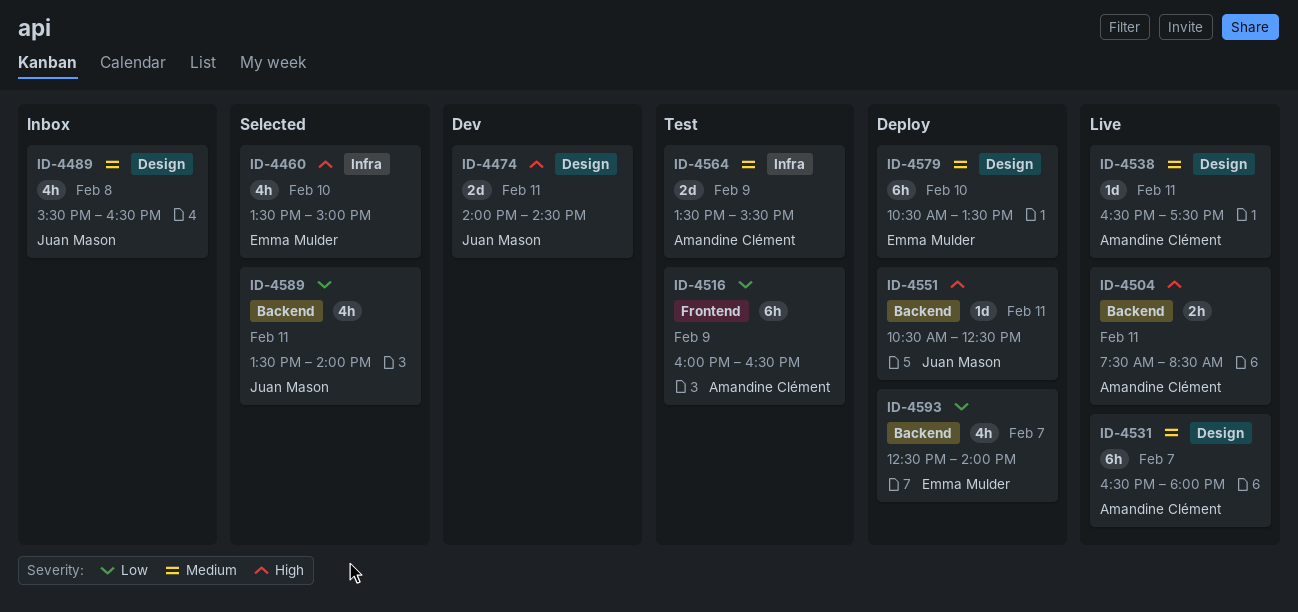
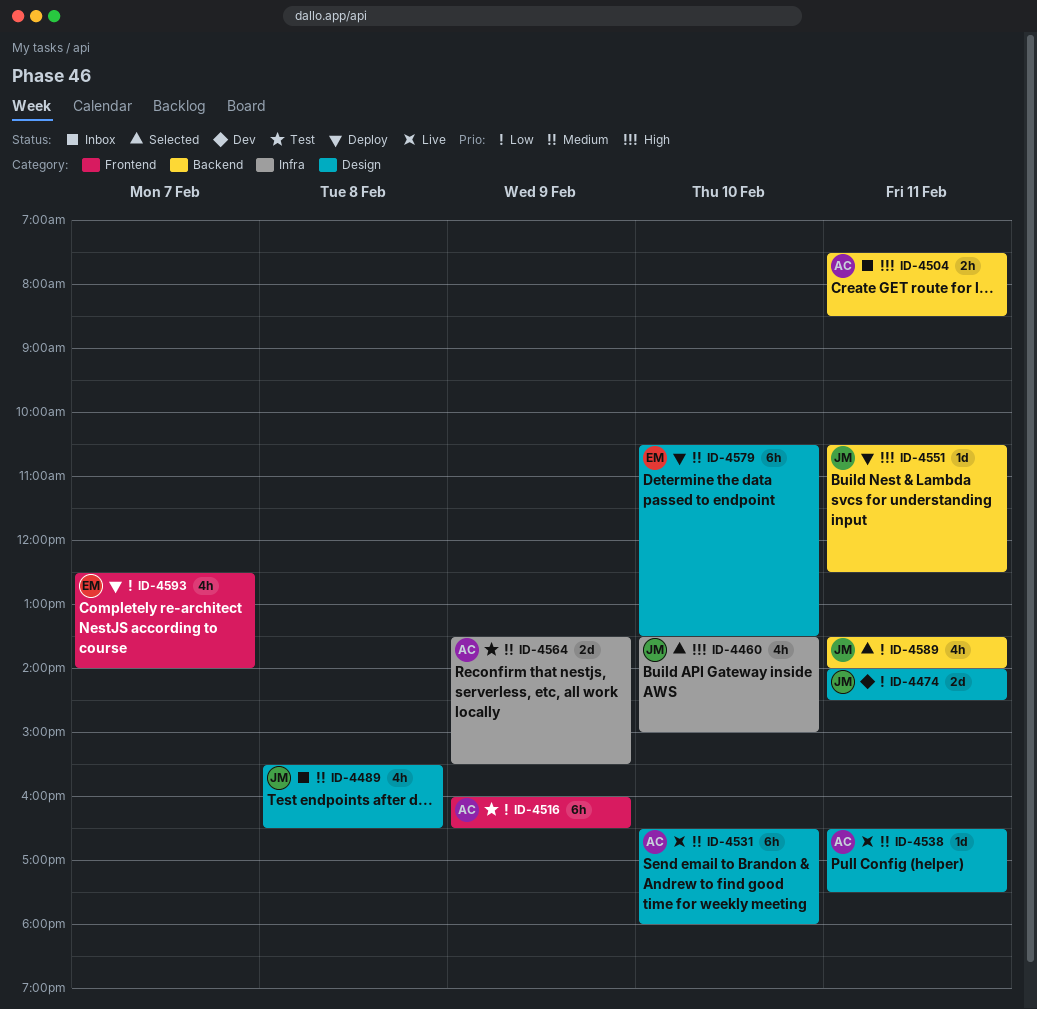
ID-4460, owner: Emma Mulder -> Juan Mason
ID-4474, priority: High -> Low
ID-4504, status: Live -> Inbox
ID-4531, day: Feb 7 -> Feb 10
ID-4593, label: Backend -> Frontend

